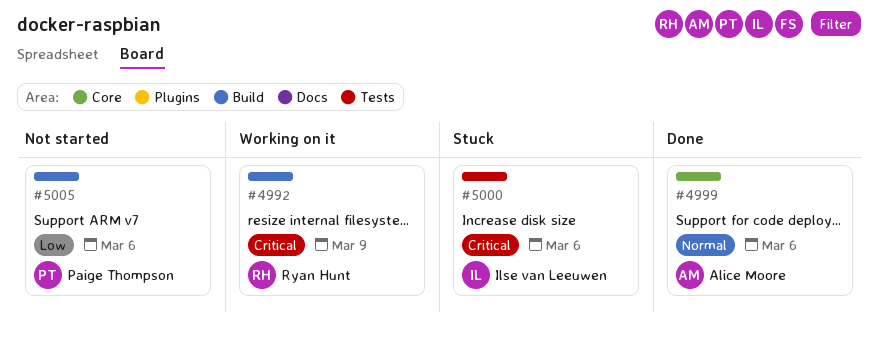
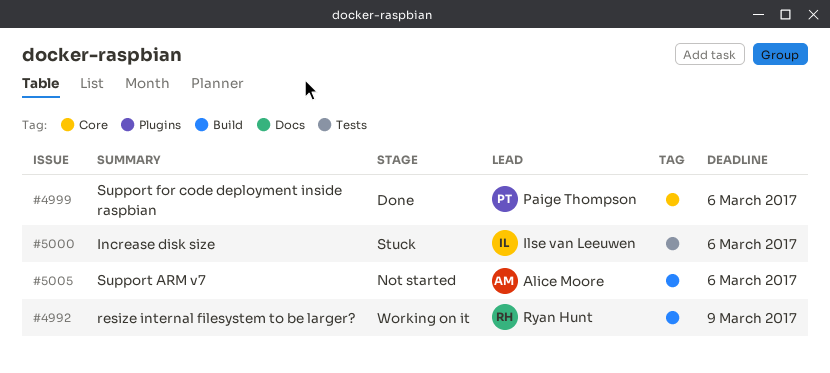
#4999, owner: Alice Moore -> Paige Thompson
#5005, owner: Paige Thompson -> Alice Moore

